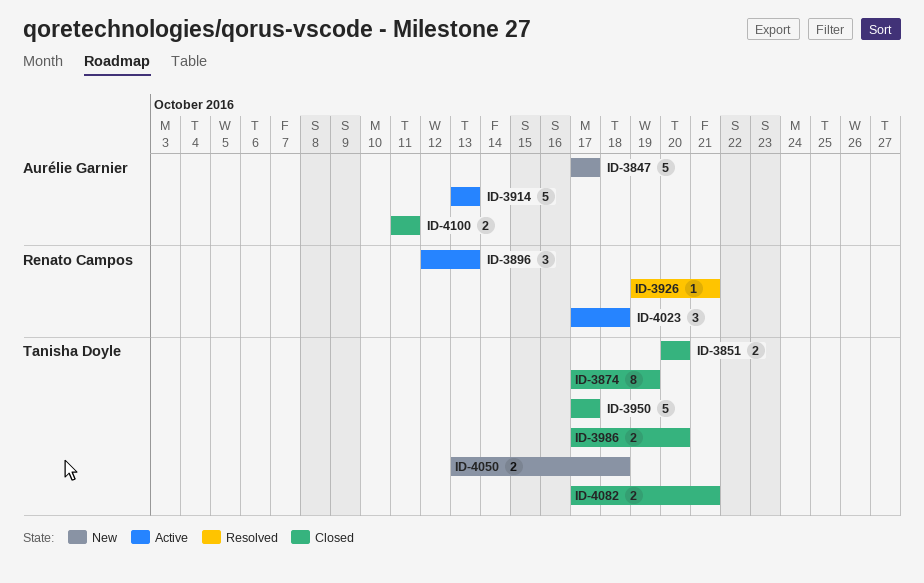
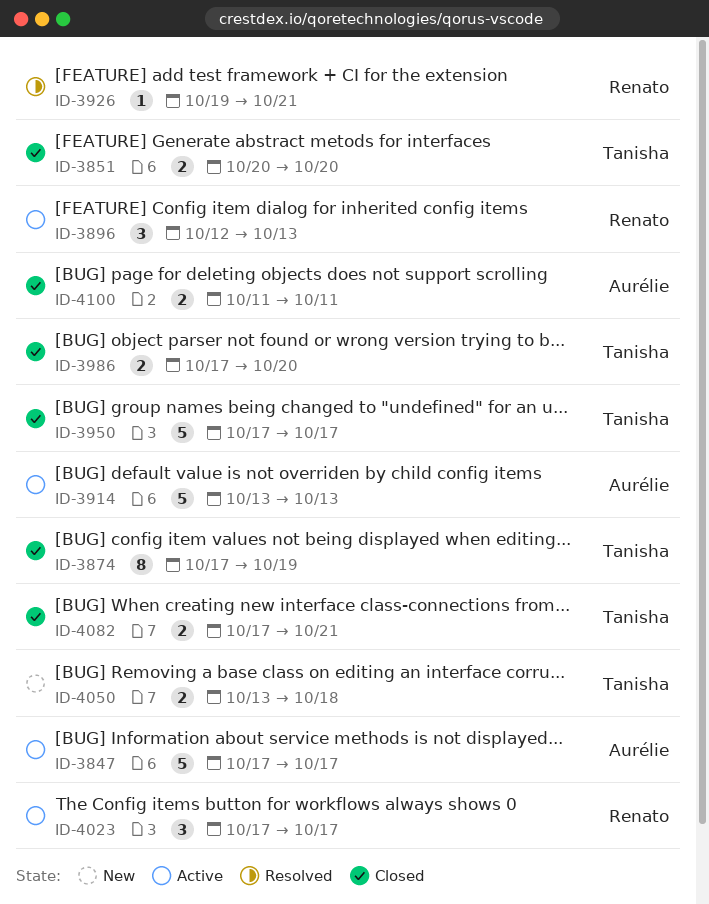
ID-3847, status: New -> Active
ID-4023, due: Oct 18 -> Oct 17

